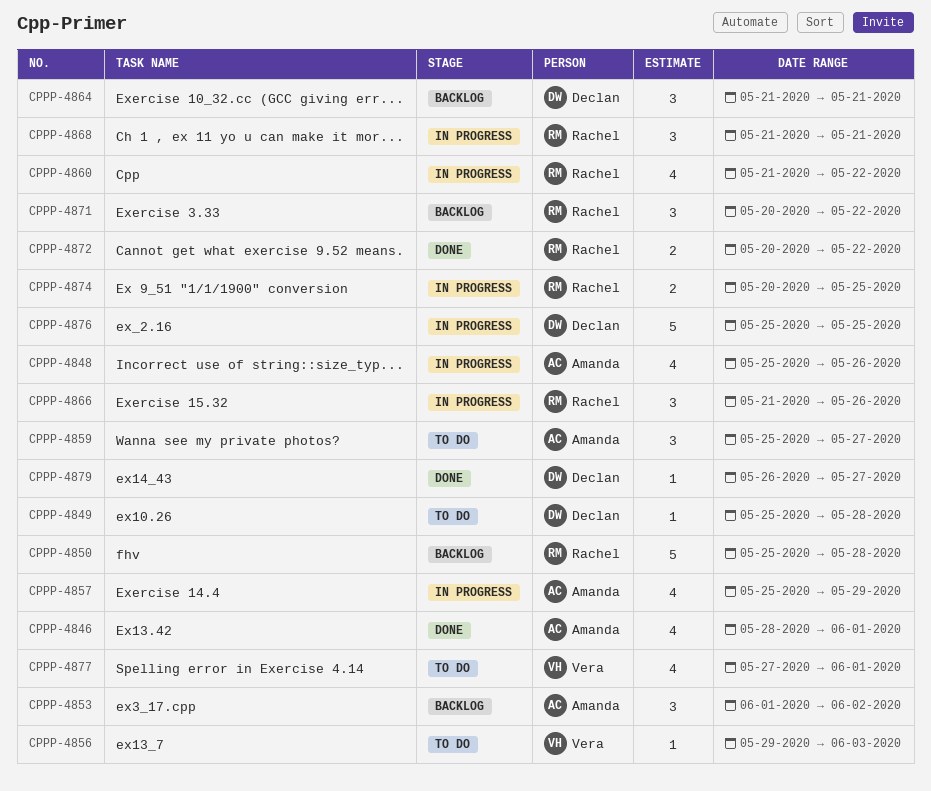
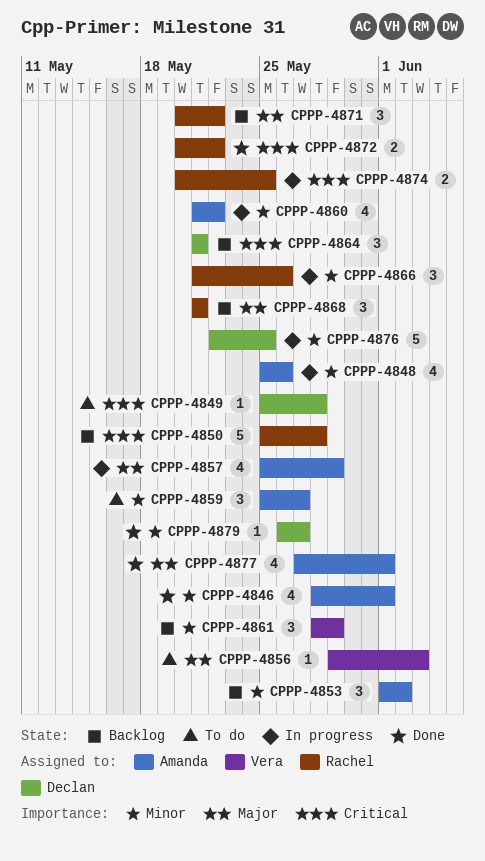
CPPP-4860, owner: Rachel -> Amanda
CPPP-4861: none -> present
CPPP-4868, status: In progress -> Backlog
CPPP-4876, start: May 25 -> May 22
CPPP-4877, status: To do -> Done
CPPP-4877, owner: Vera -> Amanda

